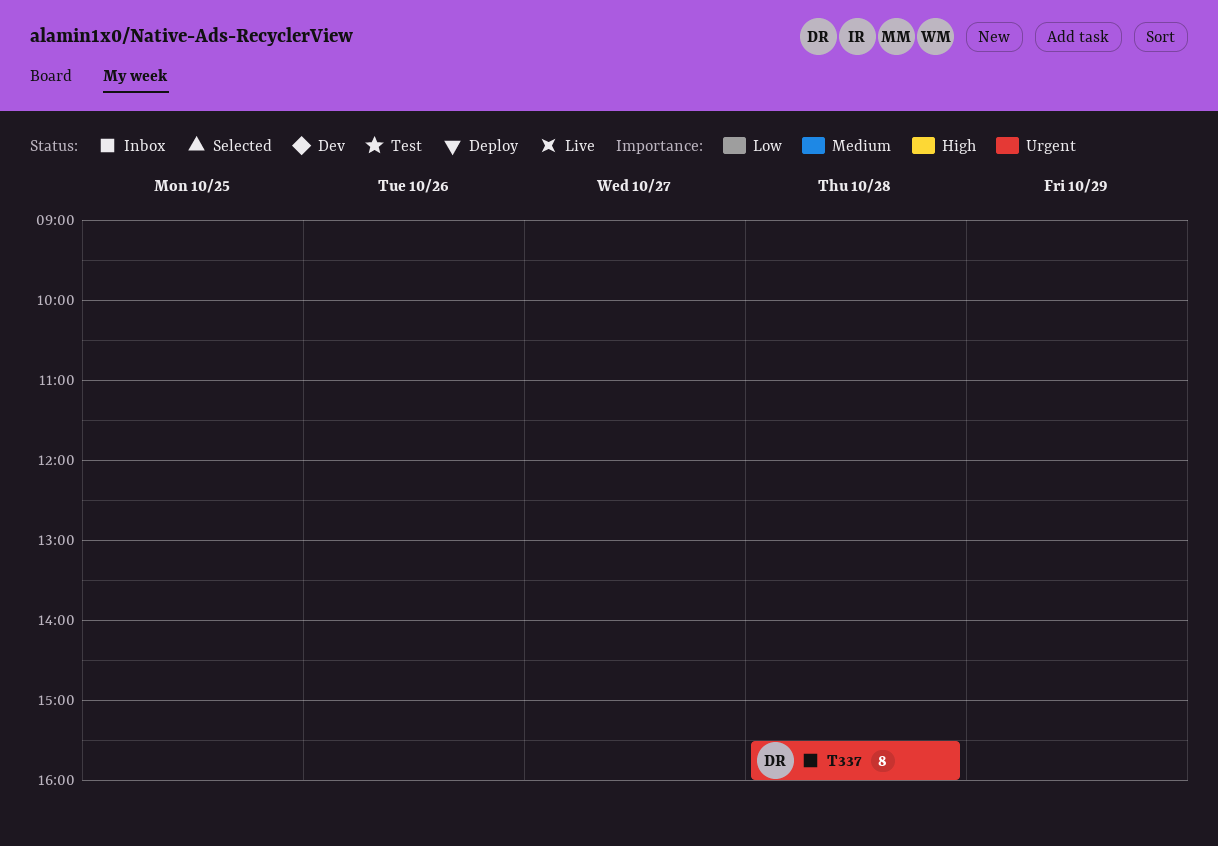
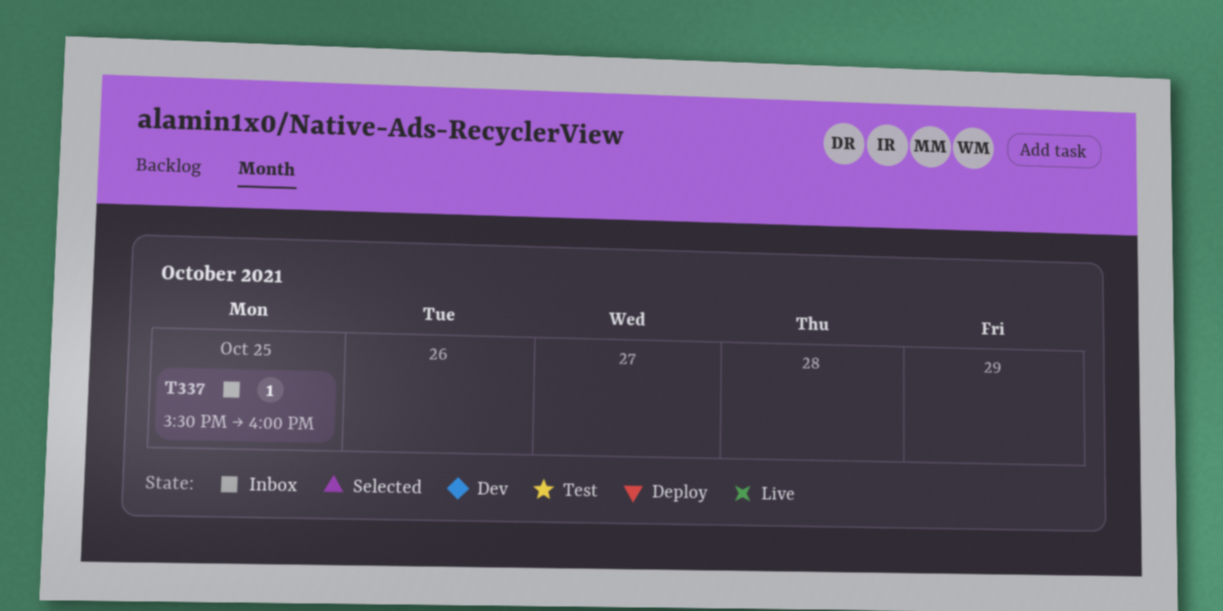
T337, estimate: 8 -> 1
T337, day: Oct 28 -> Oct 25

